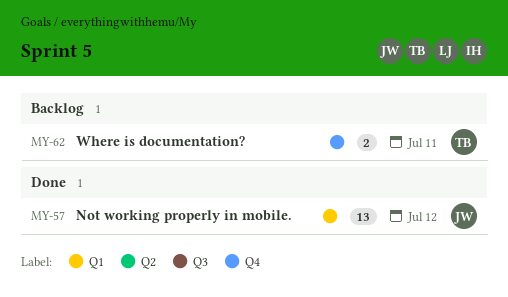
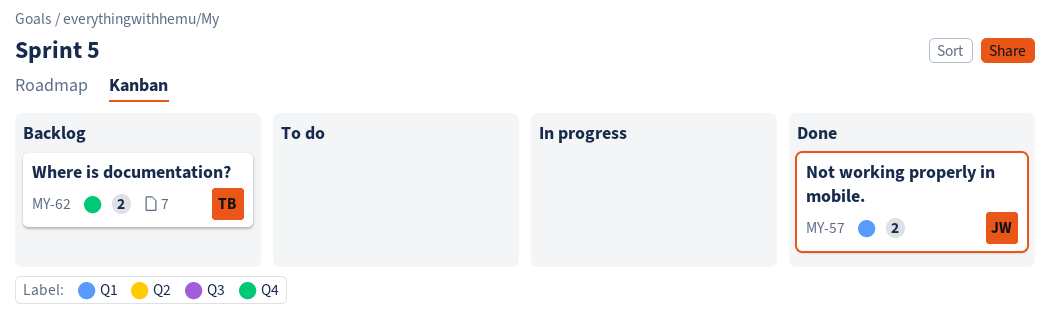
MY-57, estimate: 13 -> 2

